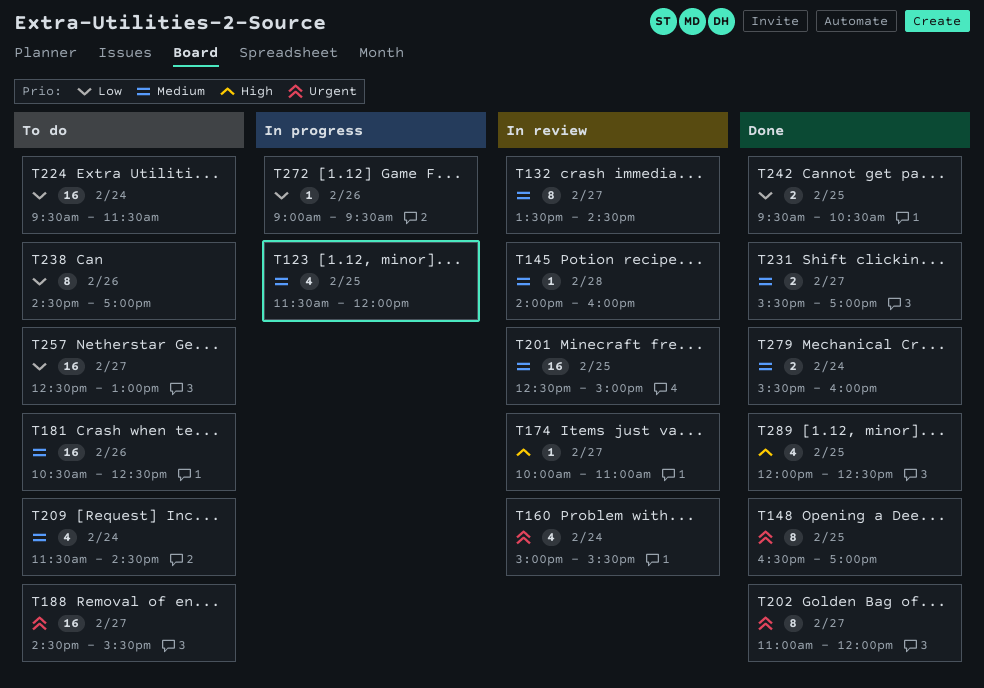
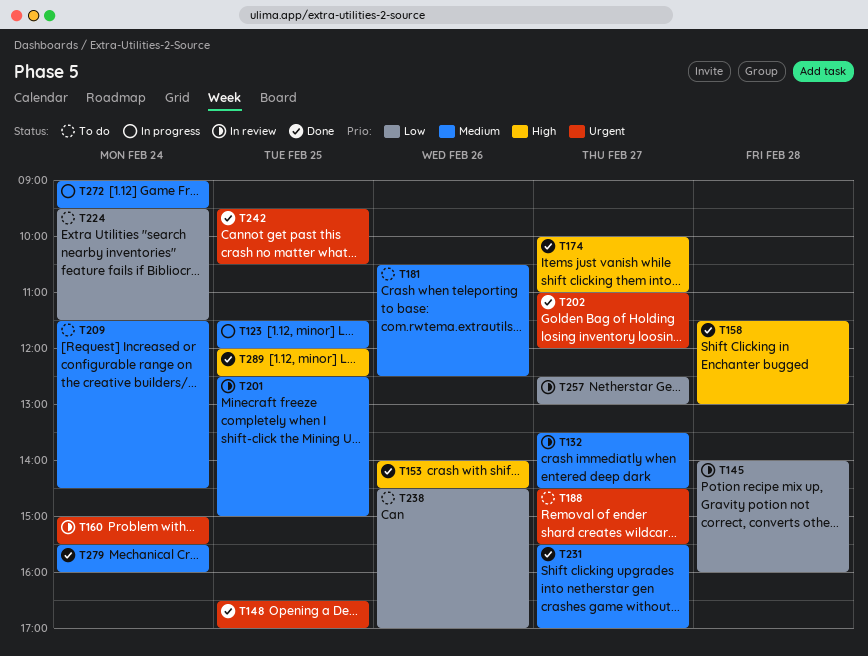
T145, priority: Medium -> Low
T153: none -> present
T158: none -> present
T174, status: In review -> Done
T242, priority: Low -> Urgent
T257, status: To do -> In review
T272, priority: Low -> Medium
T272, day: Feb 26 -> Feb 24

